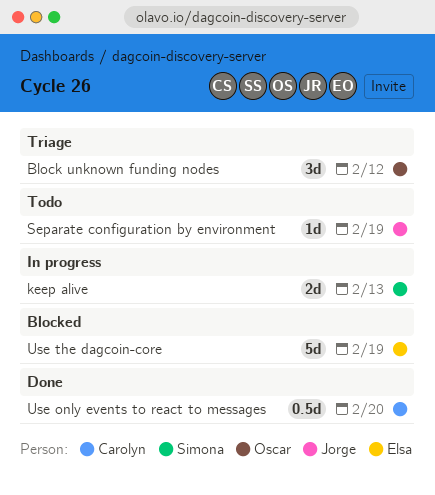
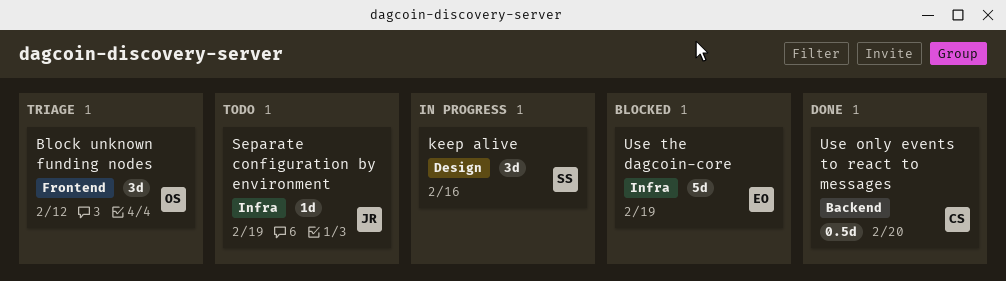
keep alive, estimate: 2d -> 3d
keep alive, due: Feb 13 -> Feb 16

